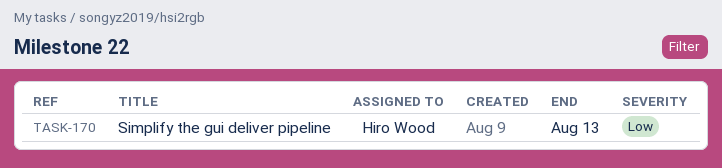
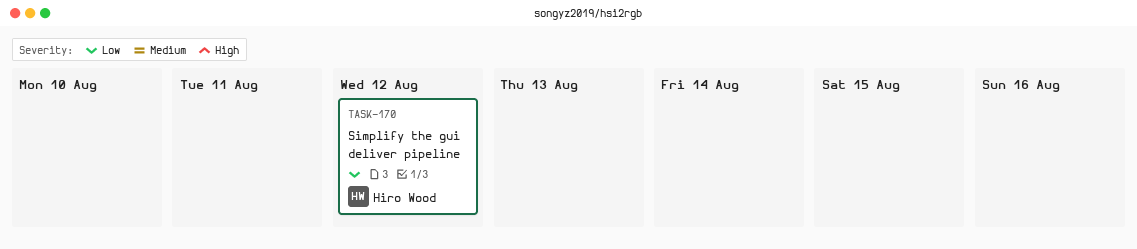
TASK-170, due: Aug 13 -> Aug 12

